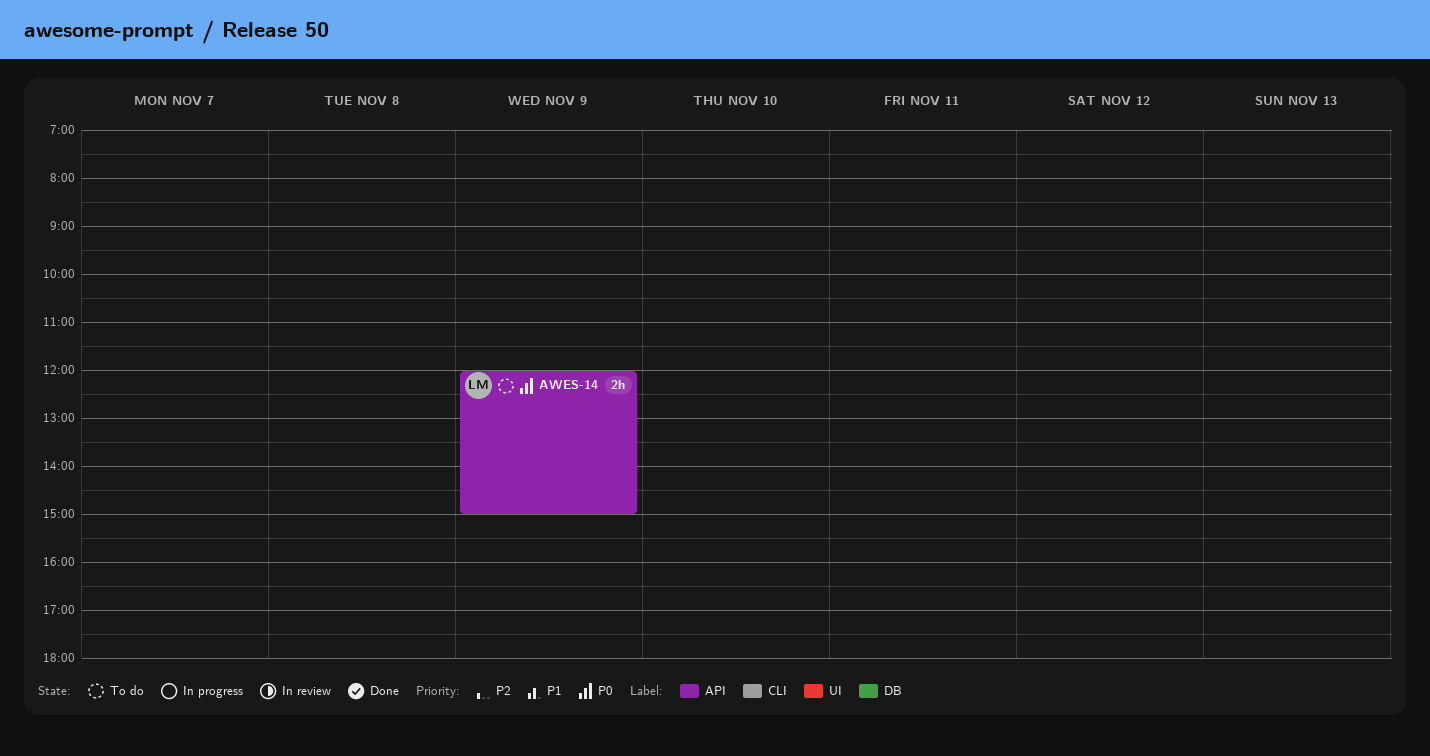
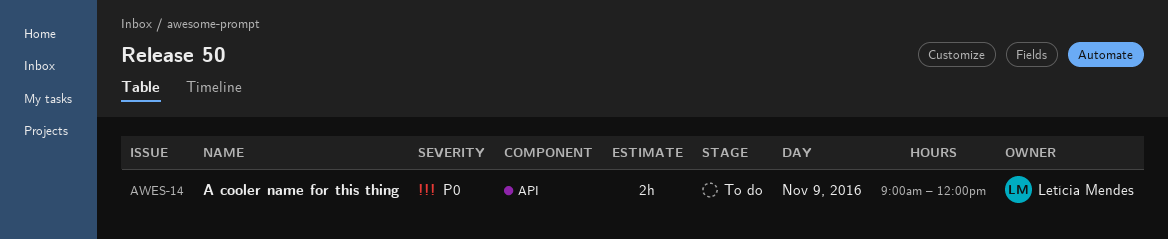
AWES-14, begins: 12:00 -> 09:00
AWES-14, ends: 15:00 -> 12:00

